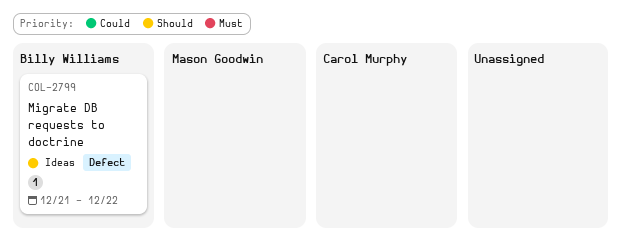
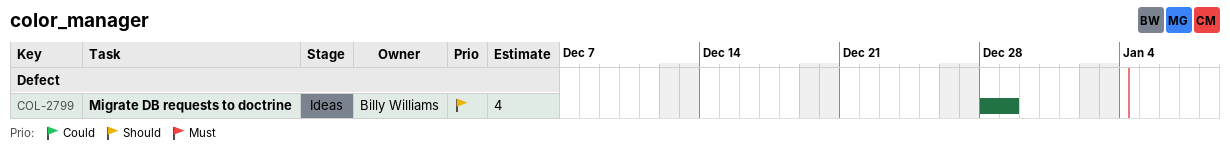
COL-2799, estimate: 1 -> 4
COL-2799, start: Dec 21 -> Dec 28
COL-2799, due: Dec 22 -> Dec 29

